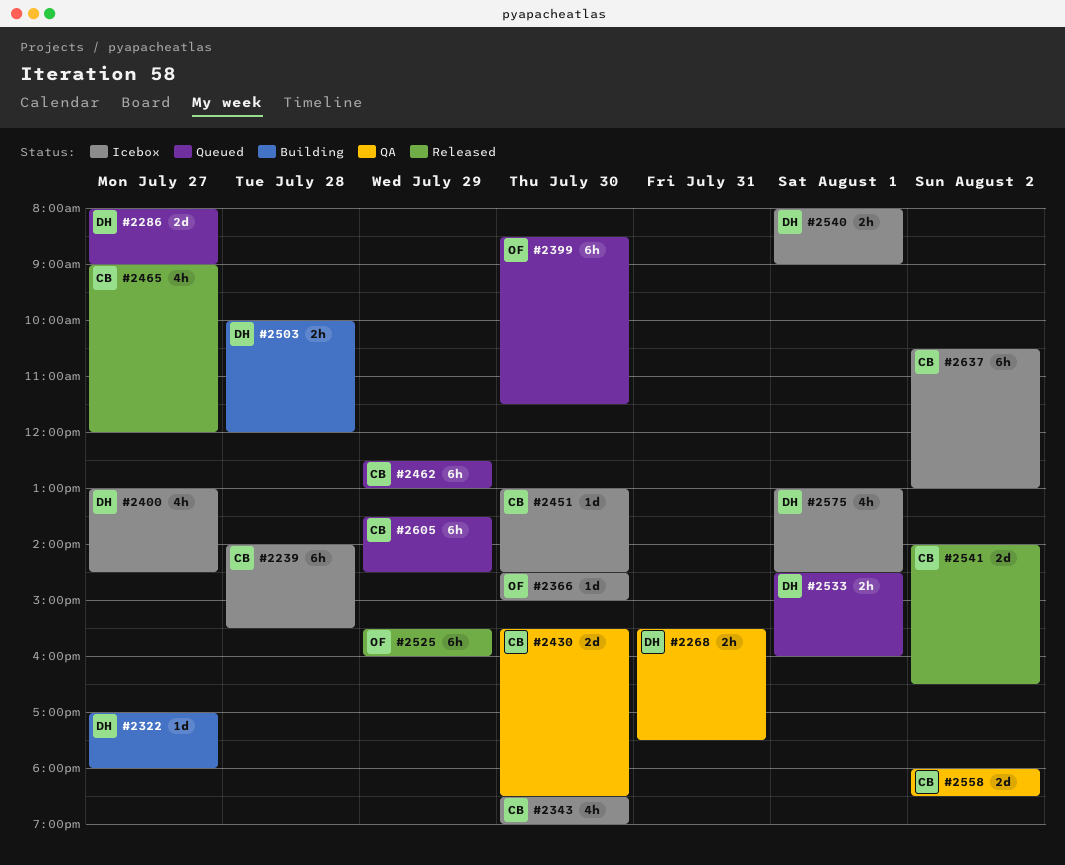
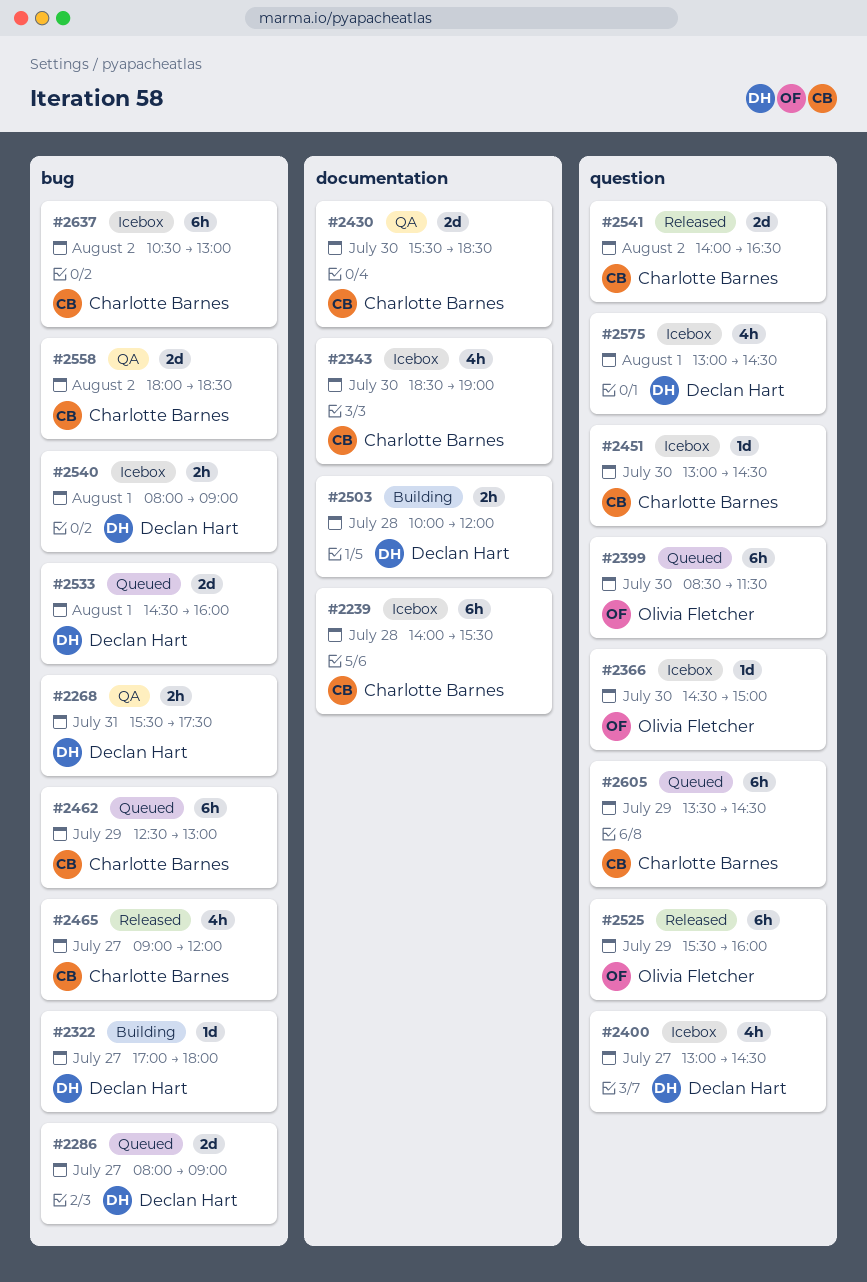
#2533, estimate: 2h -> 2d

